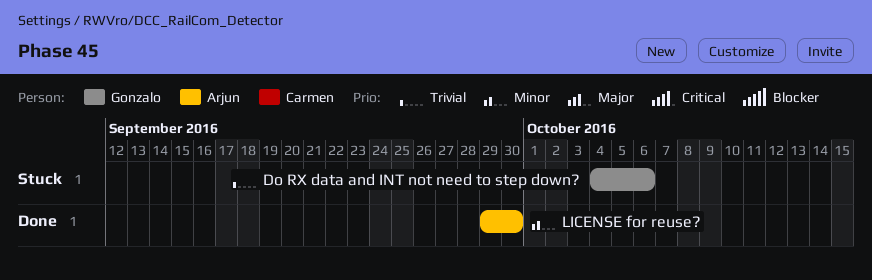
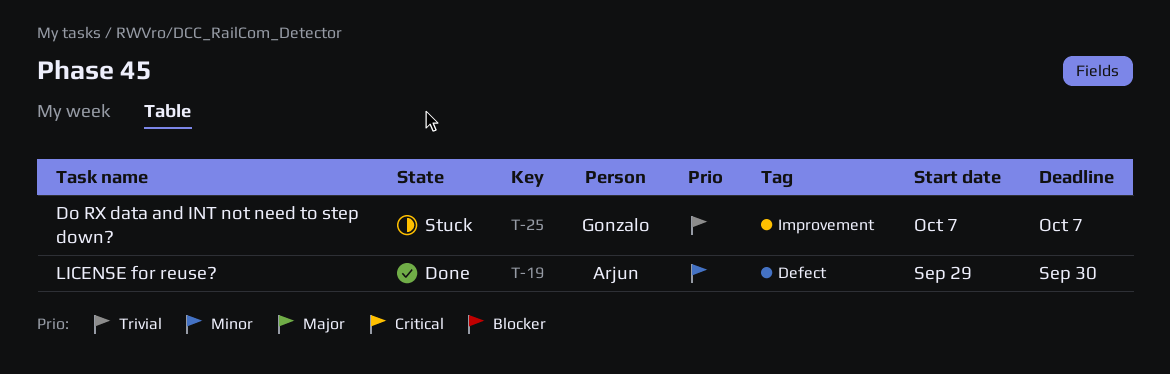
Do RX data and INT not need to step down?, start: Oct 4 -> Oct 7
Do RX data and INT not need to step down?, due: Oct 6 -> Oct 7

